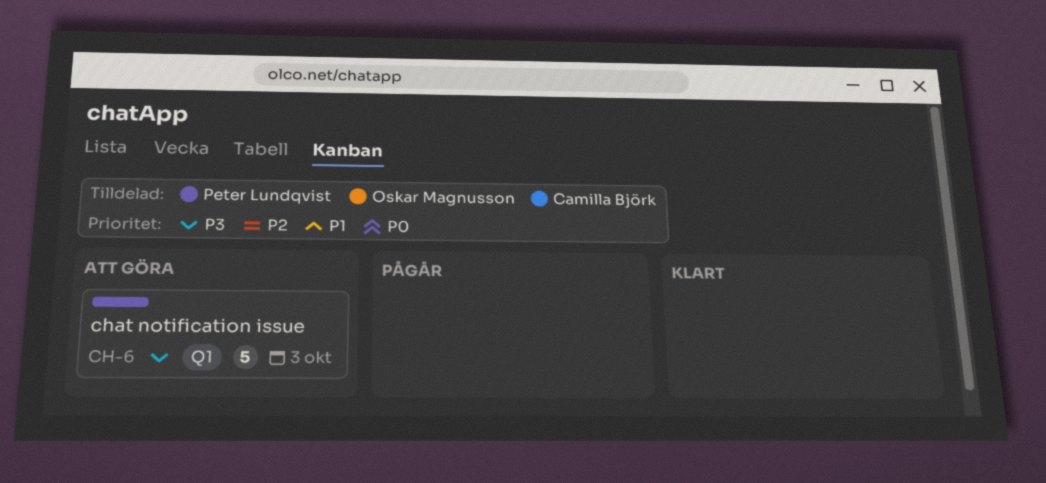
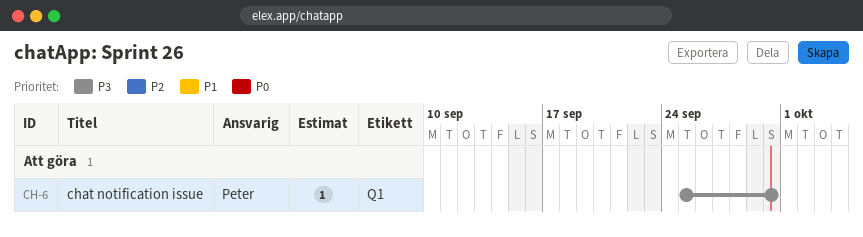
CH-6, estimate: 5 -> 1
CH-6, due: Oct 3 -> Sep 30

